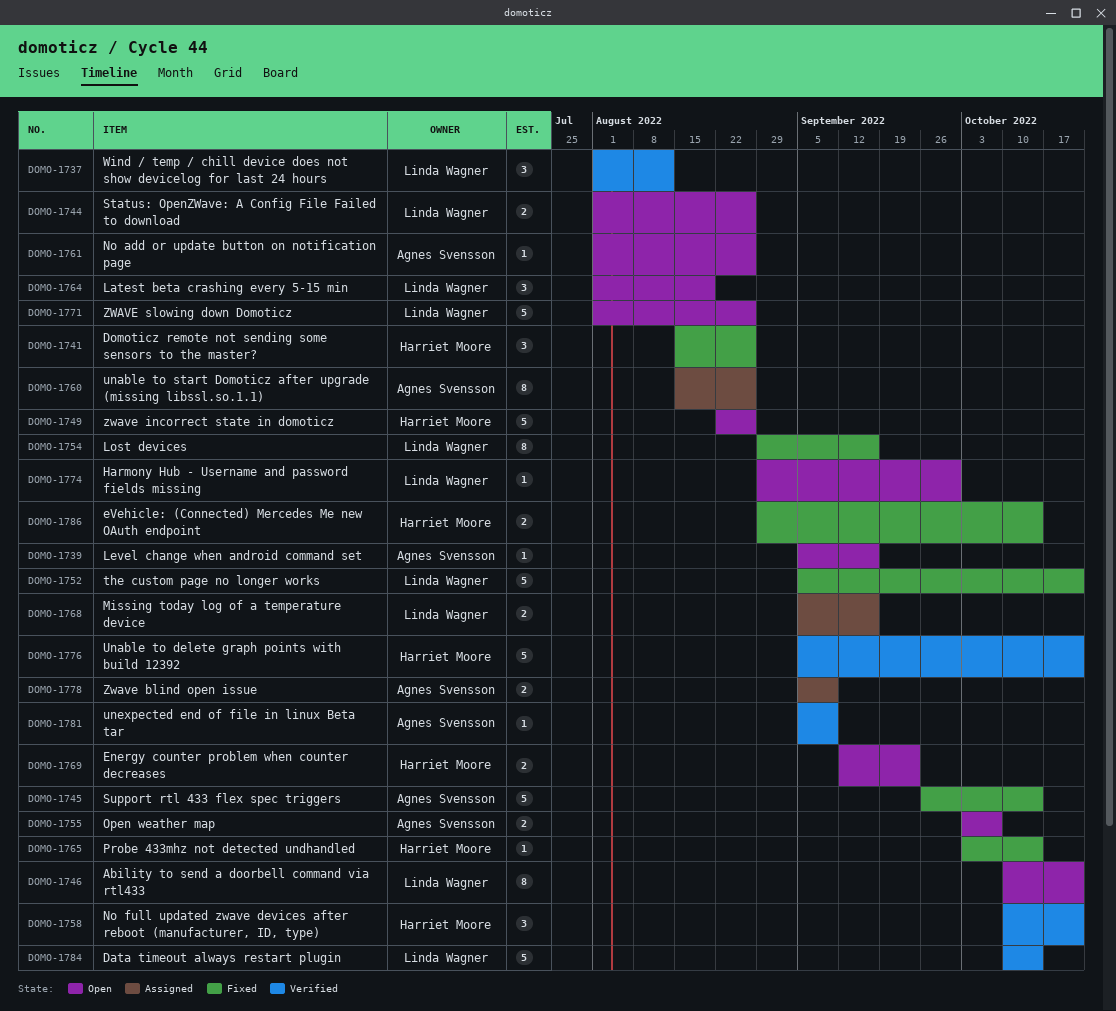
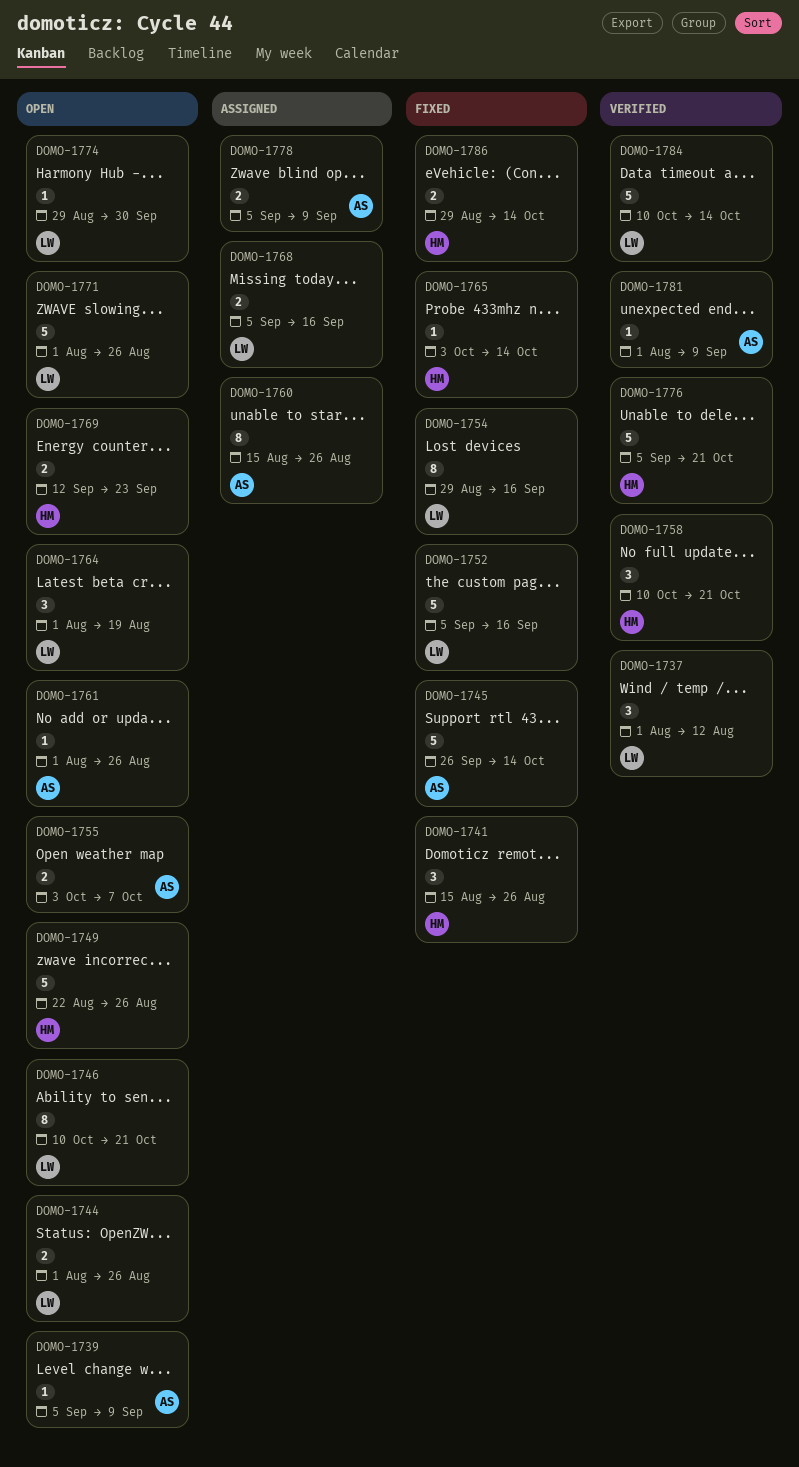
DOMO-1739, due: Sep 16 -> Sep 9
DOMO-1752, due: Oct 21 -> Sep 16
DOMO-1781, start: Sep 5 -> Aug 1

